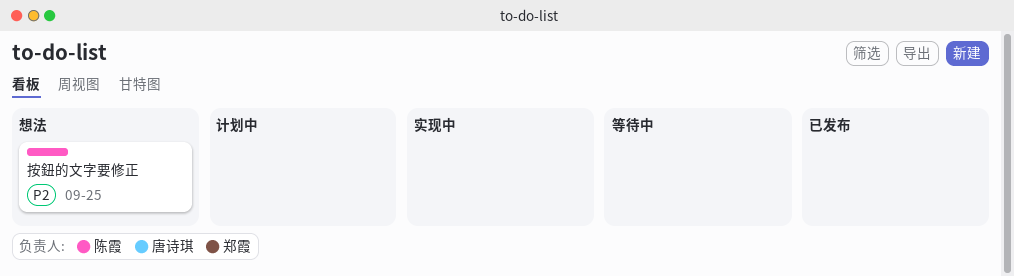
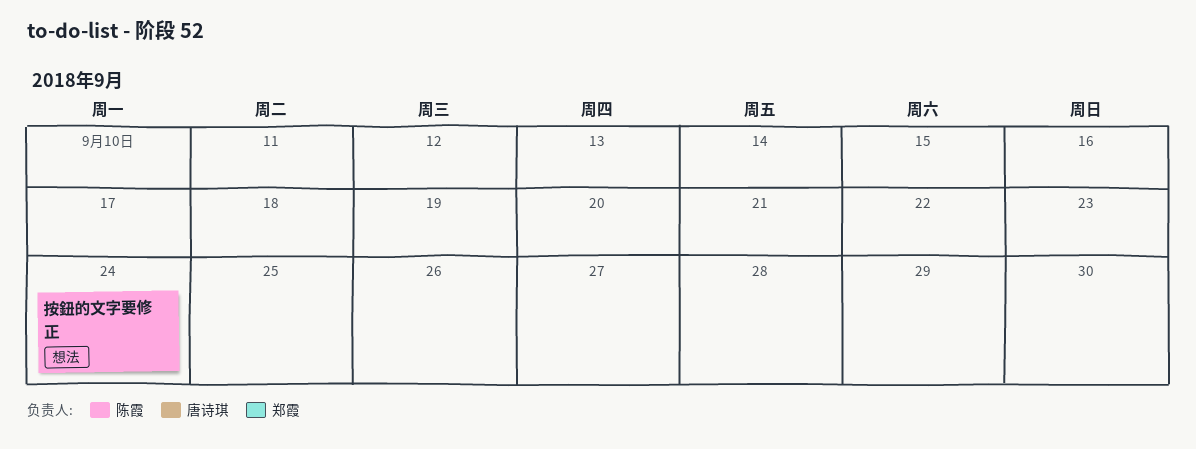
按鈕的文字要修正, due: Sep 25 -> Sep 24

